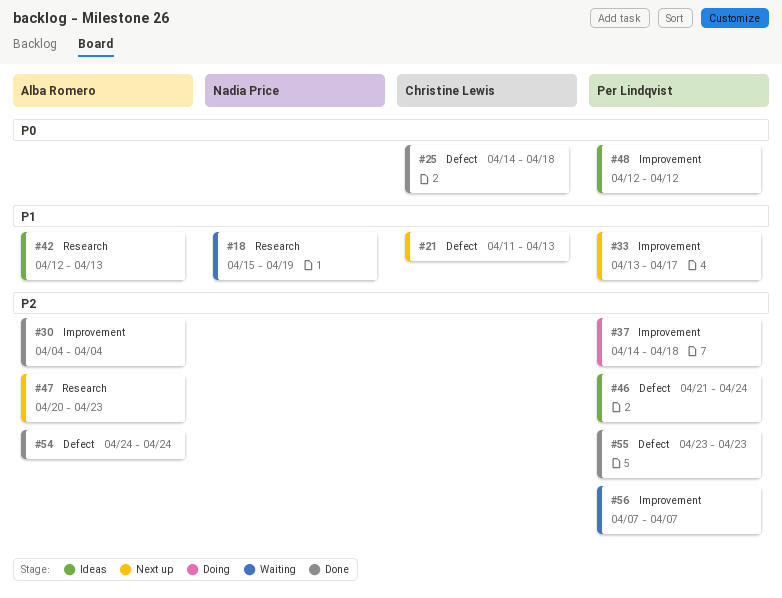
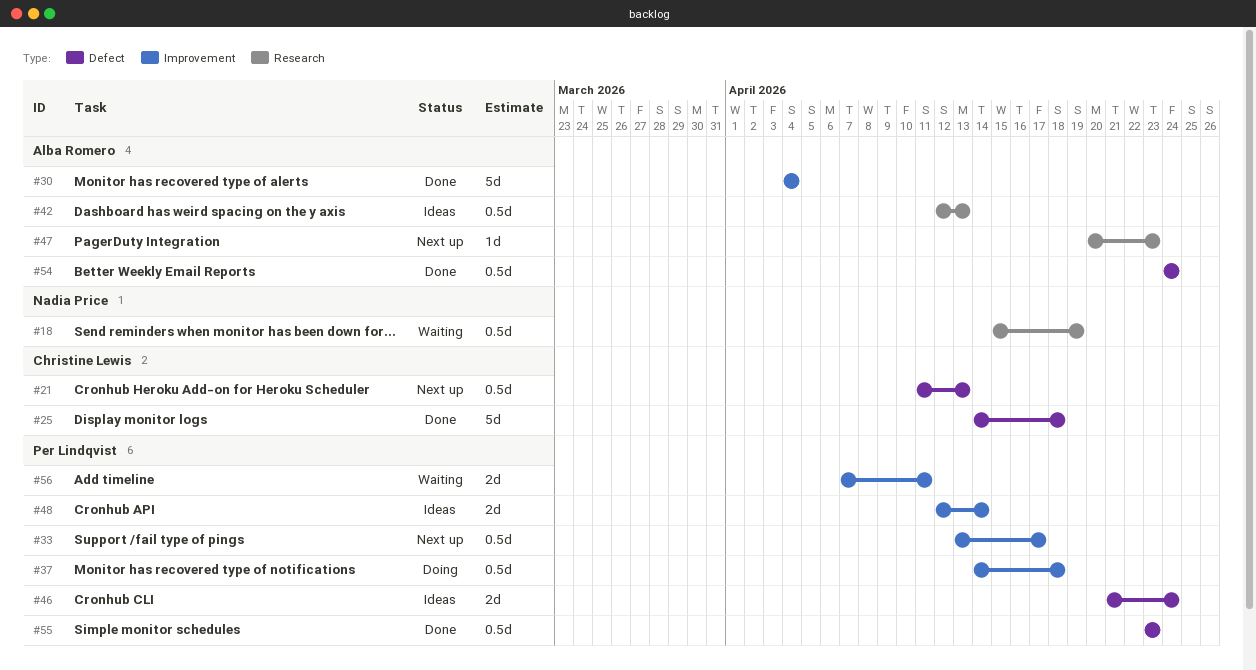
#48, due: Apr 12 -> Apr 14
#56, due: Apr 7 -> Apr 11

